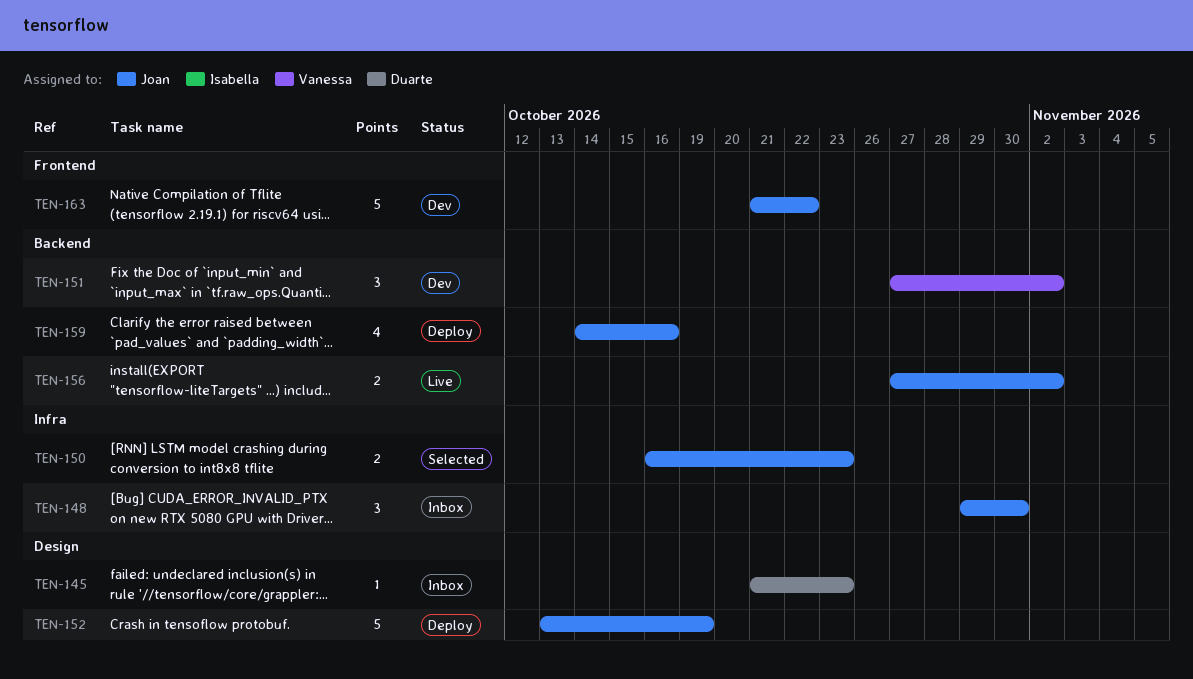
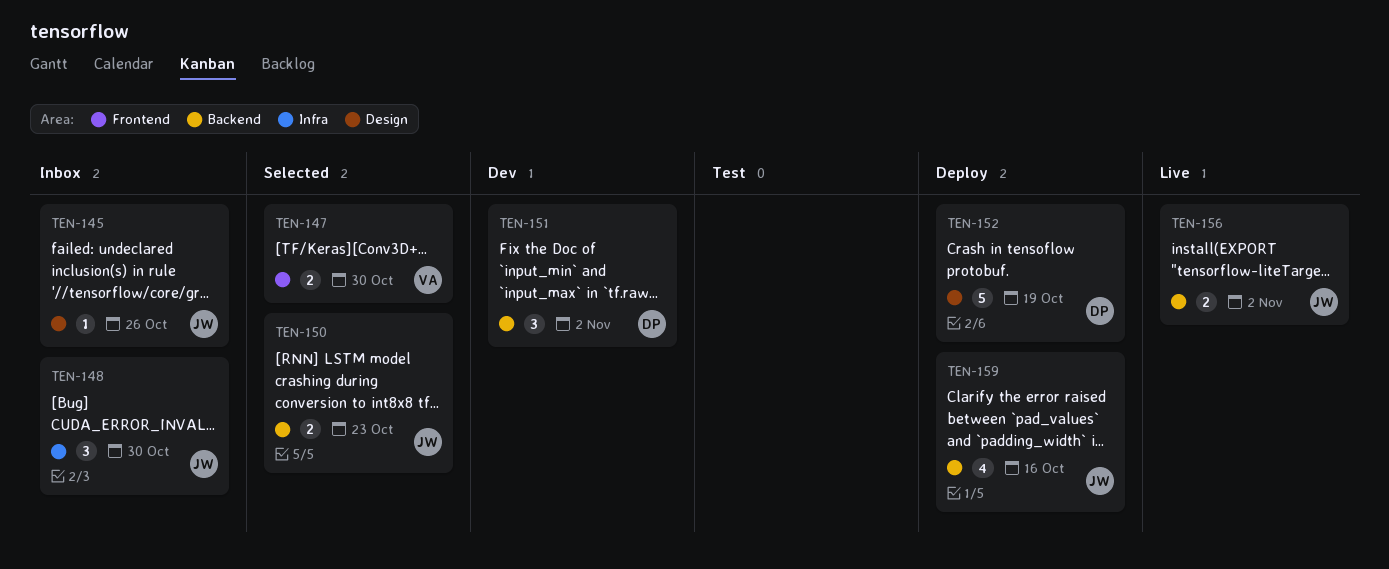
TEN-145, owner: Duarte -> Joan
TEN-145, due: Oct 23 -> Oct 26
TEN-147: none -> present
TEN-150, label: Infra -> Backend
TEN-151, owner: Vanessa -> Duarte
TEN-152, owner: Joan -> Duarte
TEN-163: present -> none

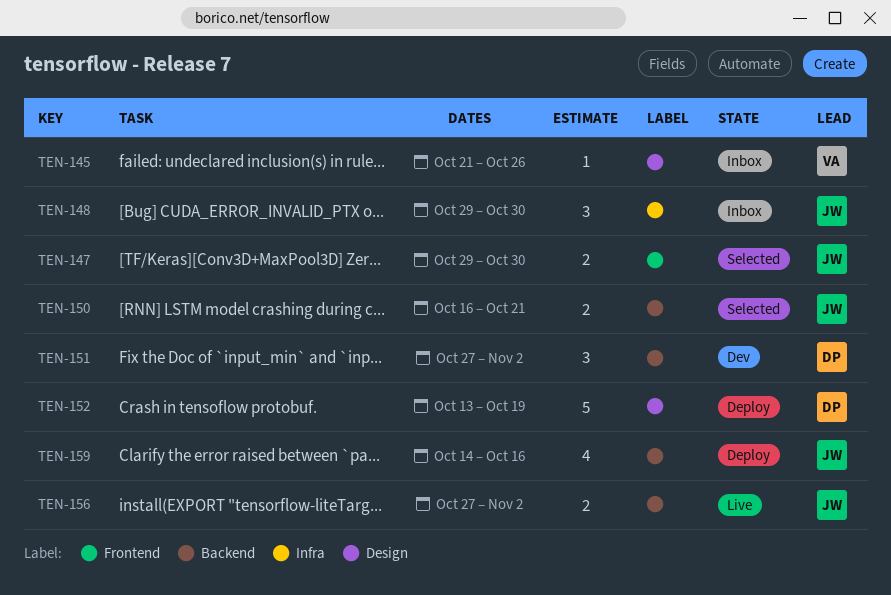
TEN-145, owner: JW -> VA
TEN-147, owner: VA -> JW
TEN-150, due: Oct 23 -> Oct 21

